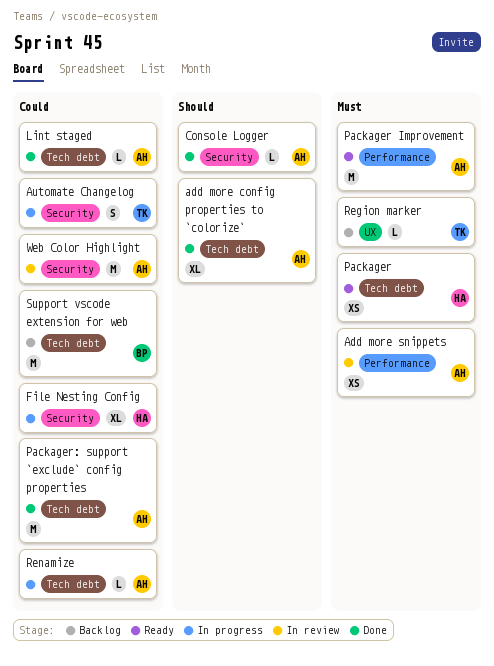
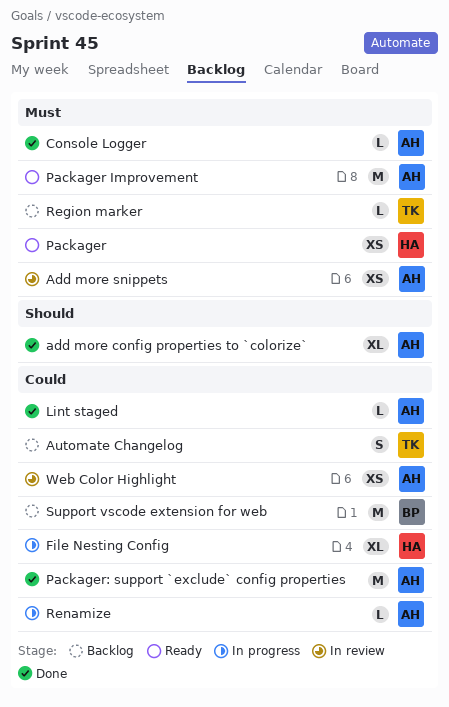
Automate Changelog, status: In progress -> Backlog
Console Logger, priority: Should -> Must
Web Color Highlight, estimate: M -> XS

